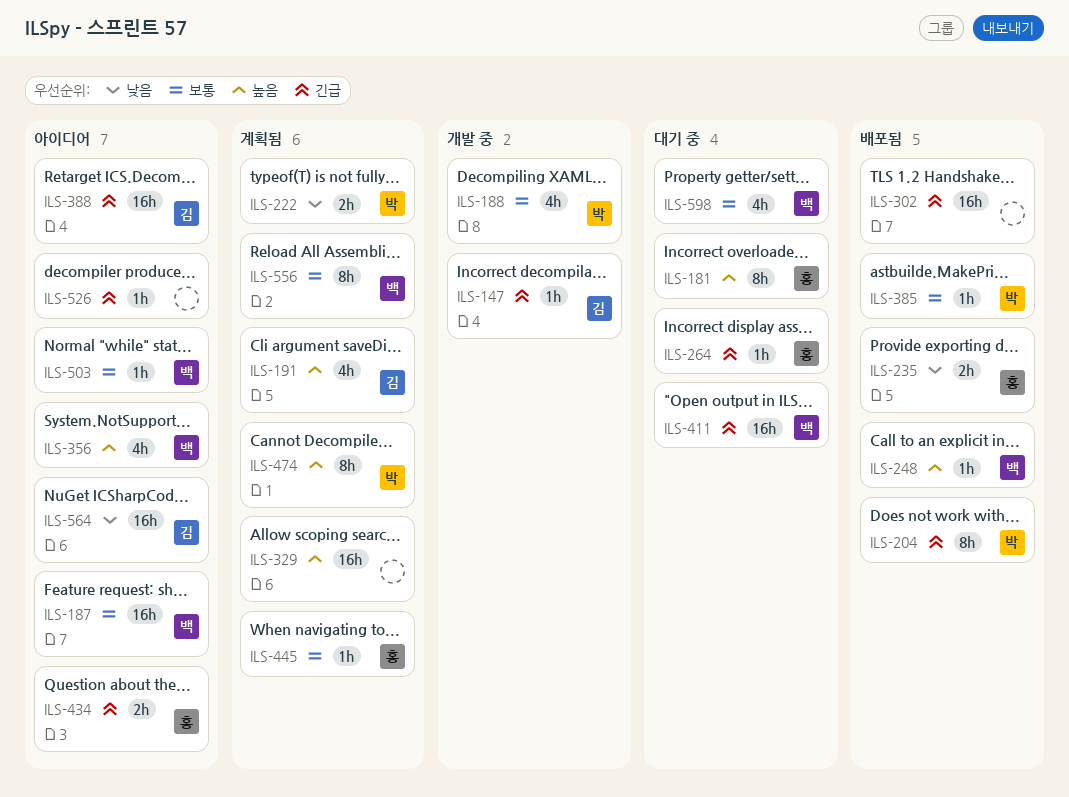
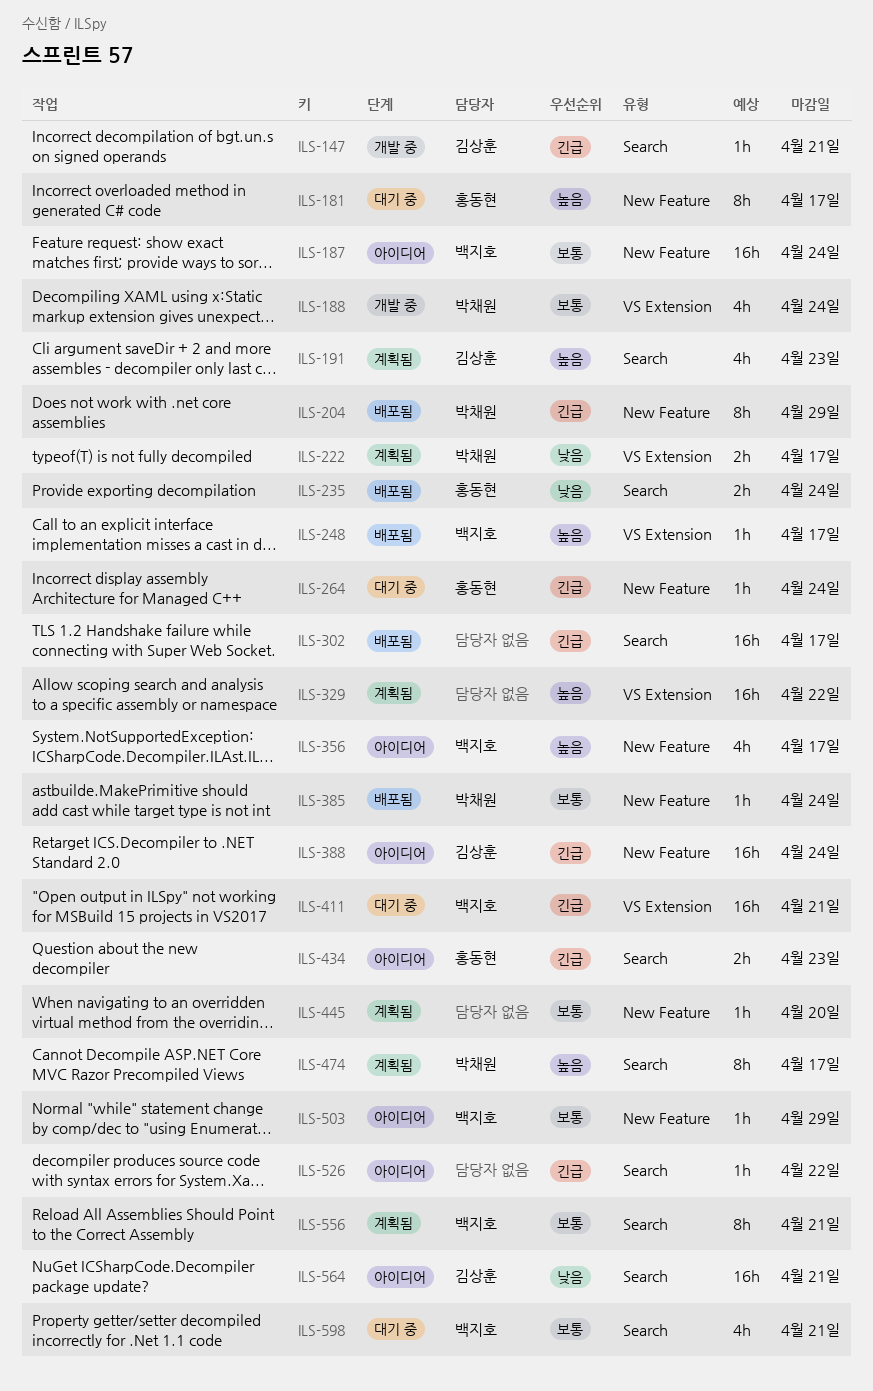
ILS-445, owner: 홍동현 -> none

